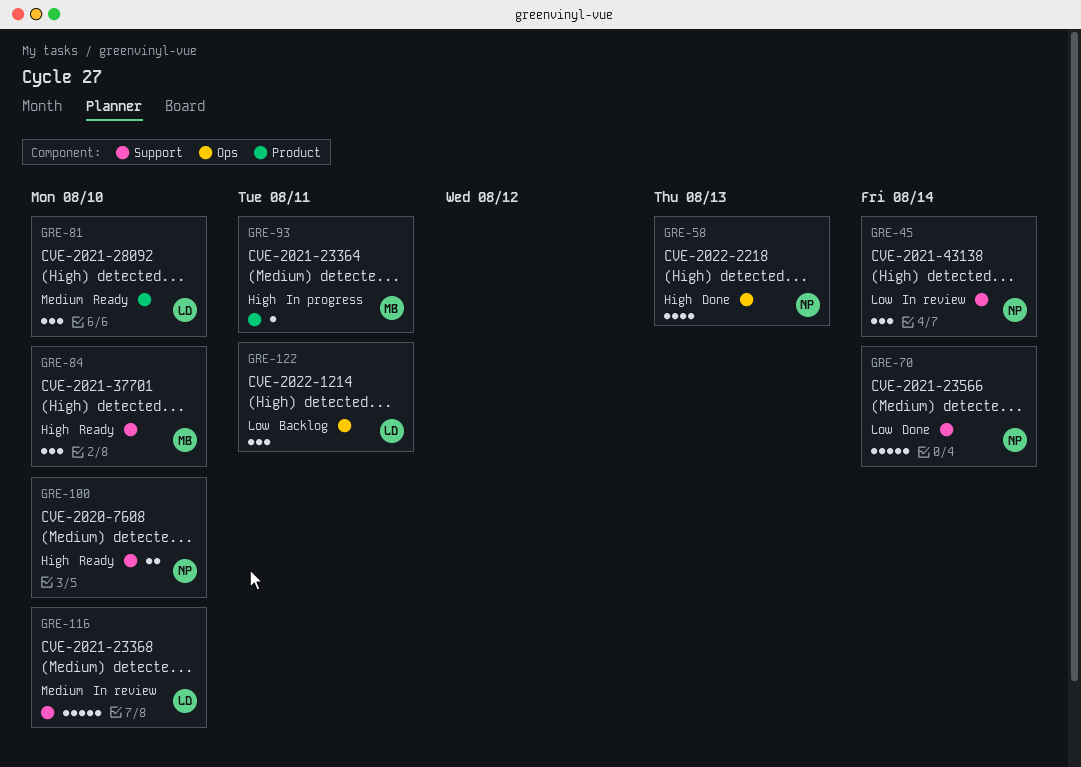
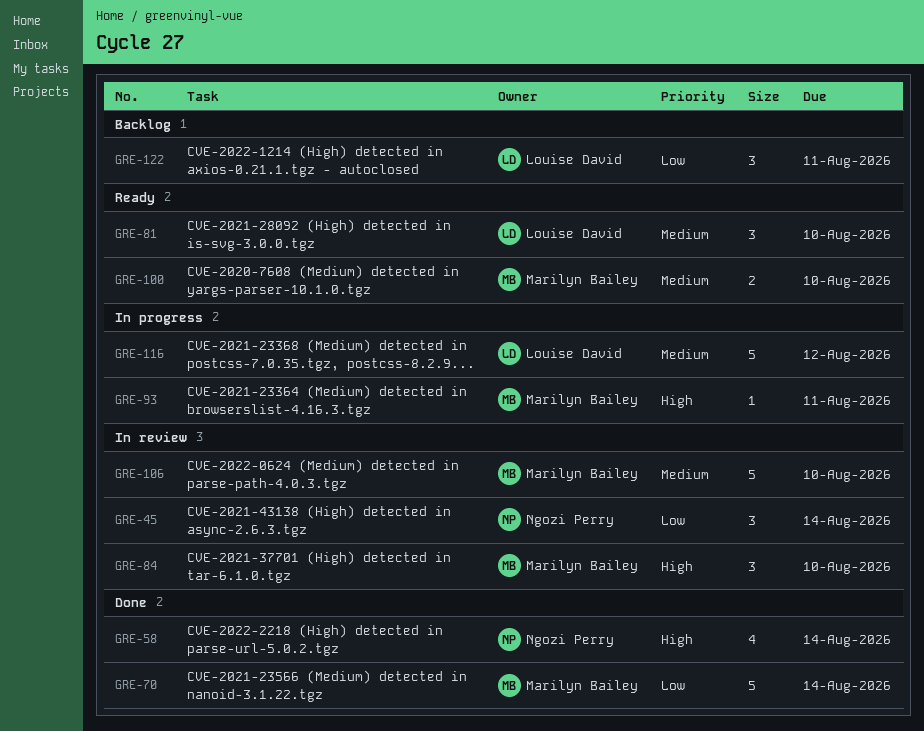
GRE-58, due: Aug 13 -> Aug 14
GRE-70, owner: Ngozi Perry -> Marilyn Bailey
GRE-84, status: Ready -> In review
GRE-100, owner: Ngozi Perry -> Marilyn Bailey
GRE-100, priority: High -> Medium
GRE-106: none -> present
GRE-116, status: In review -> In progress
GRE-116, due: Aug 10 -> Aug 12

